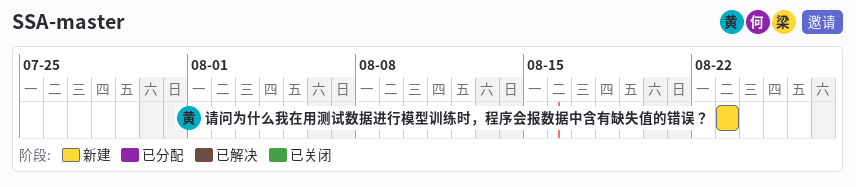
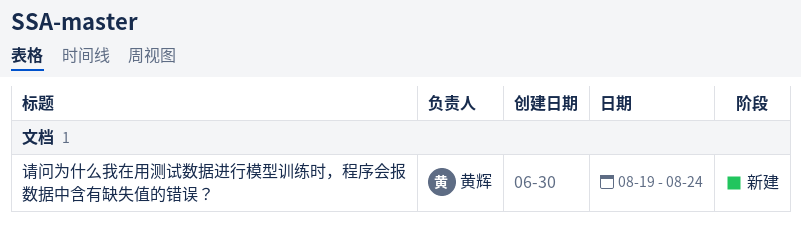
请问为什么我在用测试数据进行模型训练时，程序会报数据中含有缺失值的错误？, start: Aug 23 -> Aug 19
请问为什么我在用测试数据进行模型训练时，程序会报数据中含有缺失值的错误？, due: Aug 23 -> Aug 24

